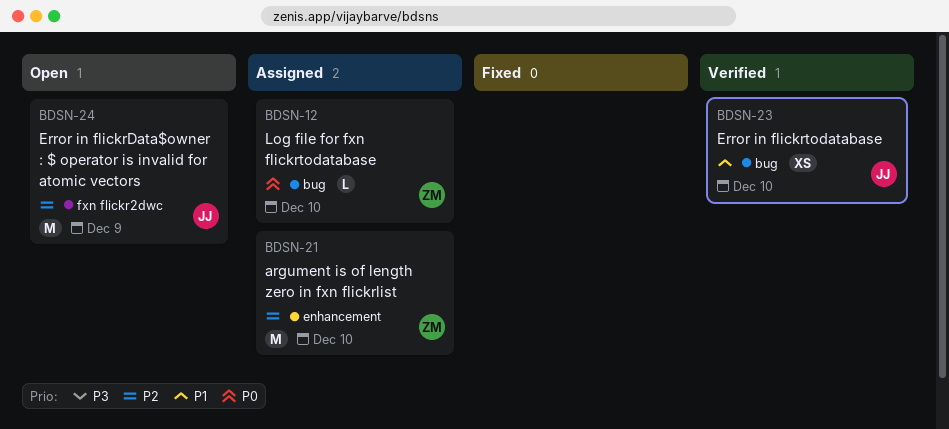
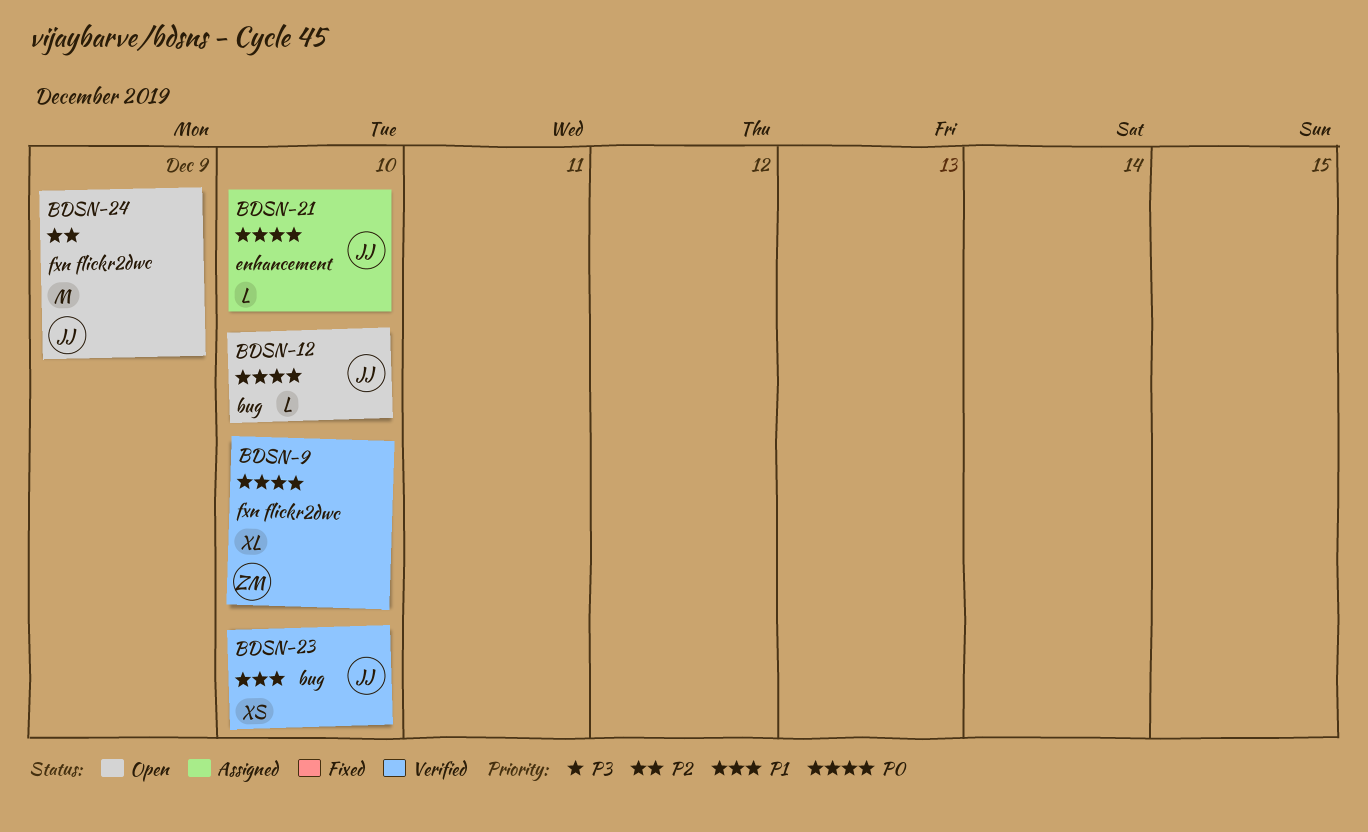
BDSN-9: none -> present
BDSN-12, status: Assigned -> Open
BDSN-12, owner: ZM -> JJ
BDSN-21, owner: ZM -> JJ
BDSN-21, priority: P2 -> P0
BDSN-21, estimate: M -> L

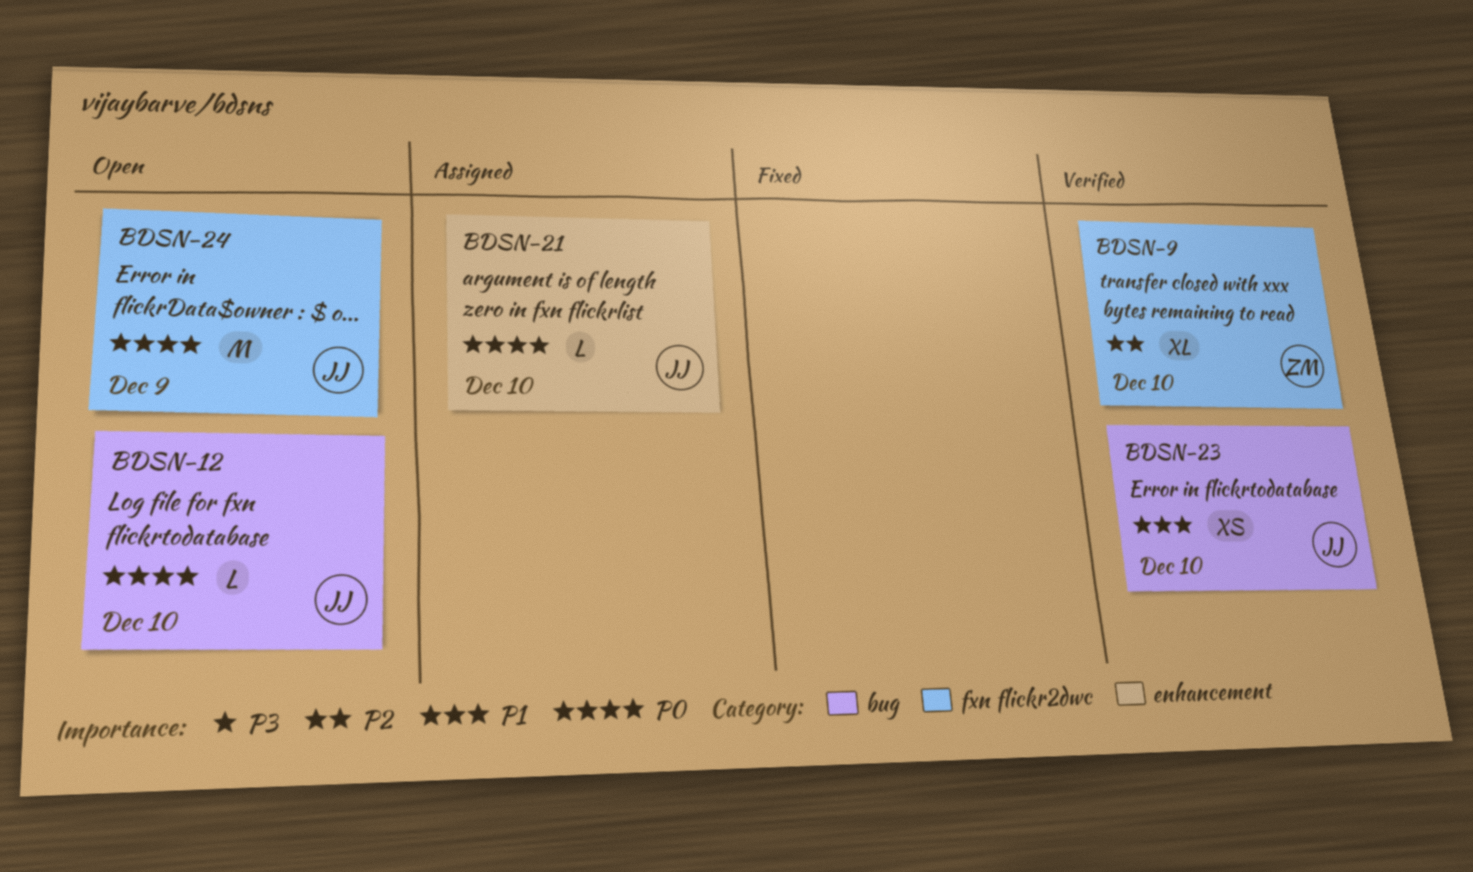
BDSN-9, priority: P0 -> P2
BDSN-24, priority: P2 -> P0

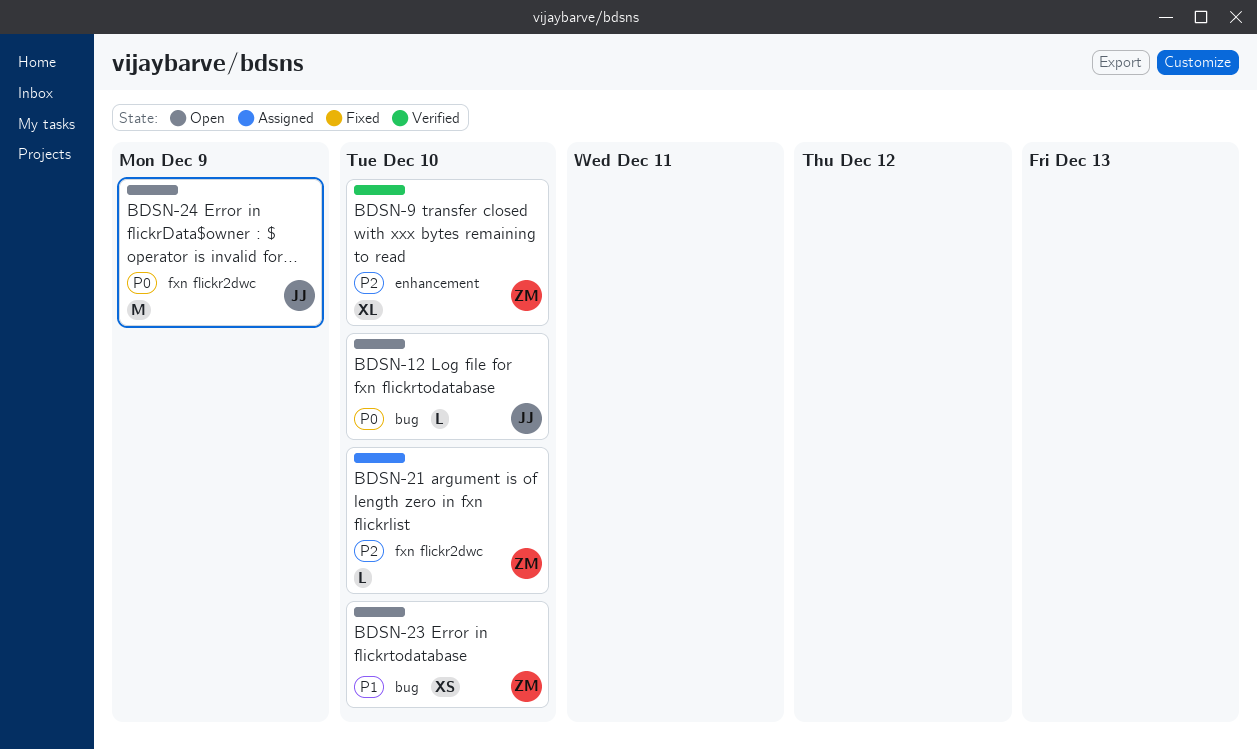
BDSN-9, label: fxn flickr2dwc -> enhancement
BDSN-21, owner: JJ -> ZM
BDSN-21, priority: P0 -> P2
BDSN-21, label: enhancement -> fxn flickr2dwc
BDSN-23, status: Verified -> Open
BDSN-23, owner: JJ -> ZM

